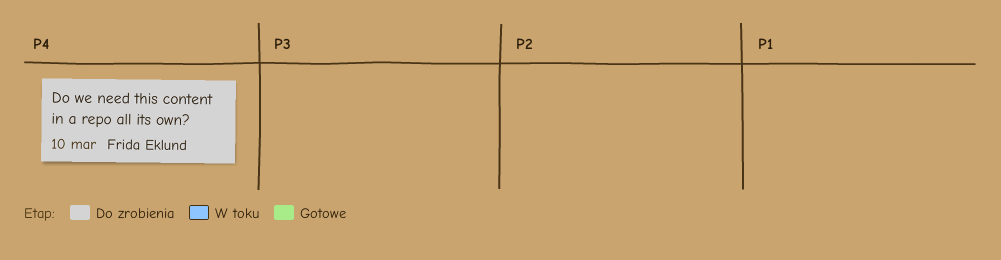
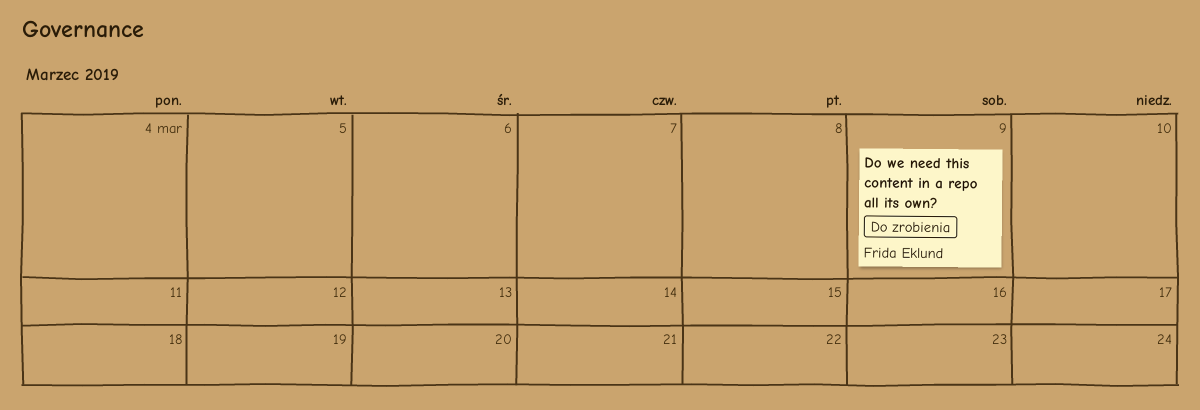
Do we need this content in a repo all its own?, due: Mar 10 -> Mar 9

